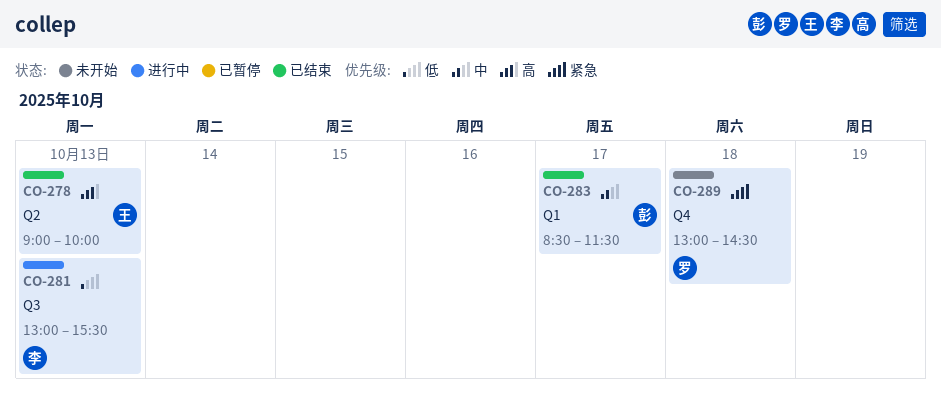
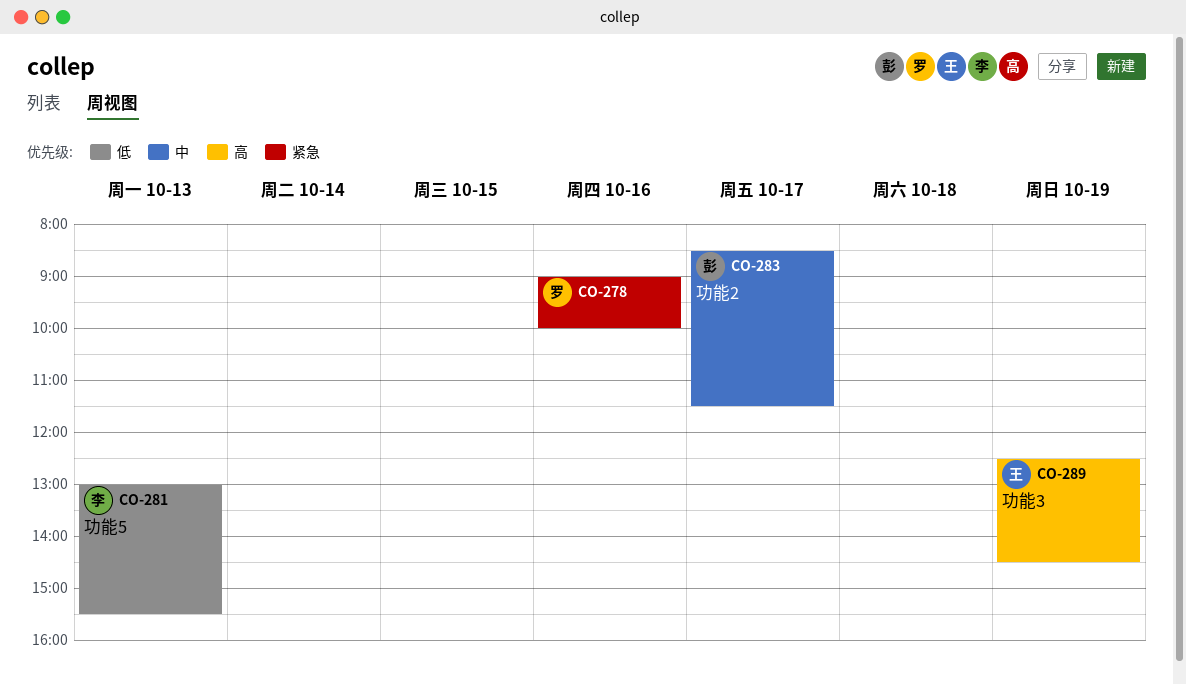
CO-278, owner: 王 -> 罗
CO-278, priority: 高 -> 紧急
CO-278, day: Oct 13 -> Oct 16
CO-289, owner: 罗 -> 王
CO-289, priority: 紧急 -> 高
CO-289, day: Oct 18 -> Oct 19
CO-289, begins: 13:00 -> 12:30

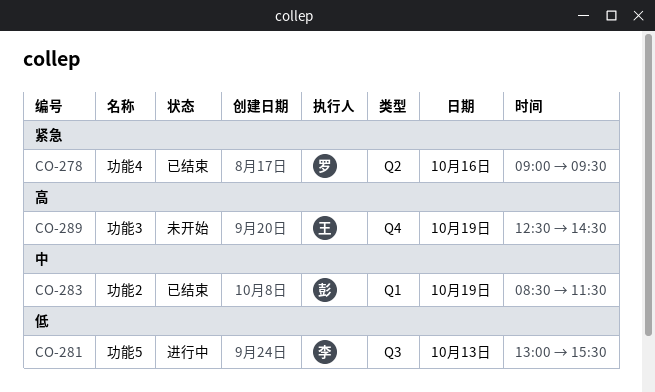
CO-278, ends: 10:00 -> 09:30
CO-283, day: Oct 17 -> Oct 19

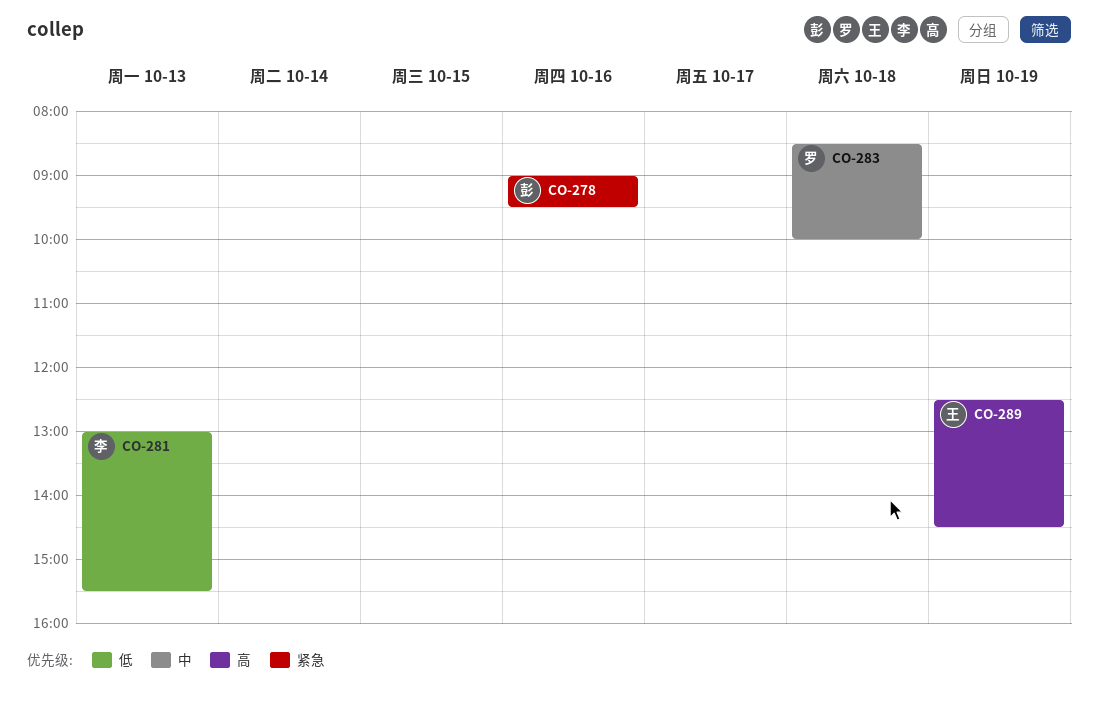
CO-278, owner: 罗 -> 彭
CO-283, owner: 彭 -> 罗
CO-283, day: Oct 19 -> Oct 18
CO-283, ends: 11:30 -> 10:00

